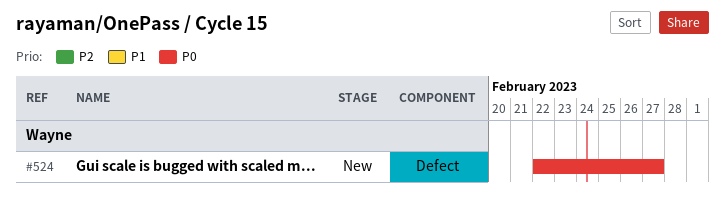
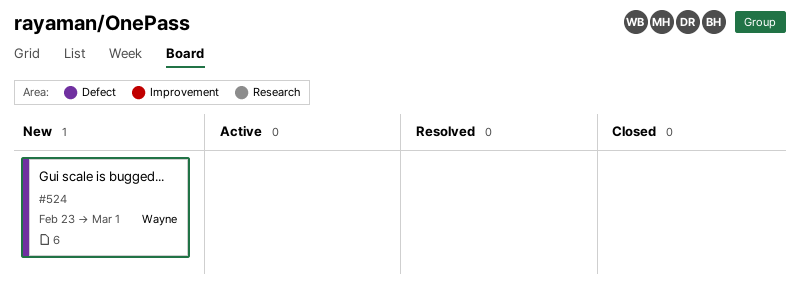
#524, start: Feb 22 -> Feb 23
#524, due: Feb 27 -> Mar 1

